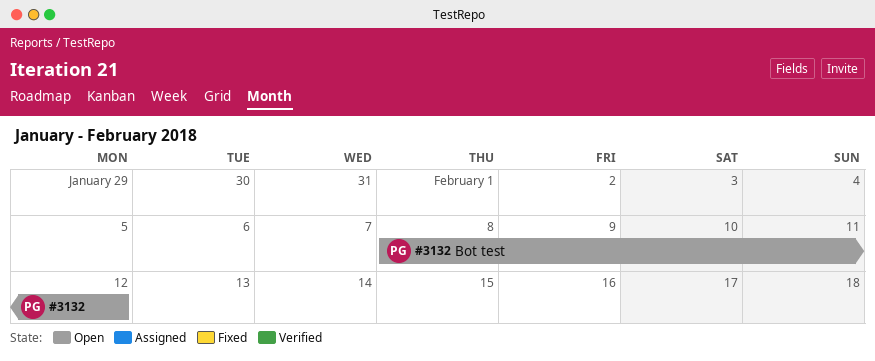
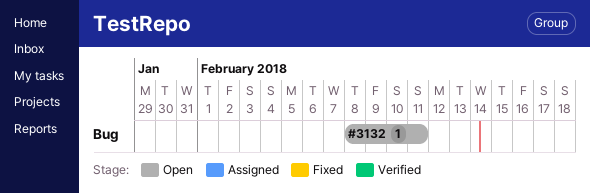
#3132, due: Feb 12 -> Feb 11

